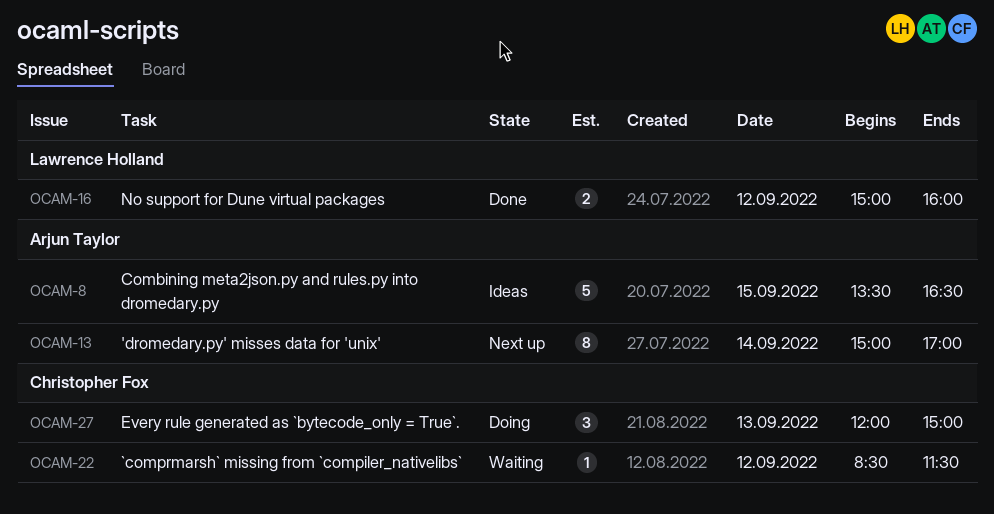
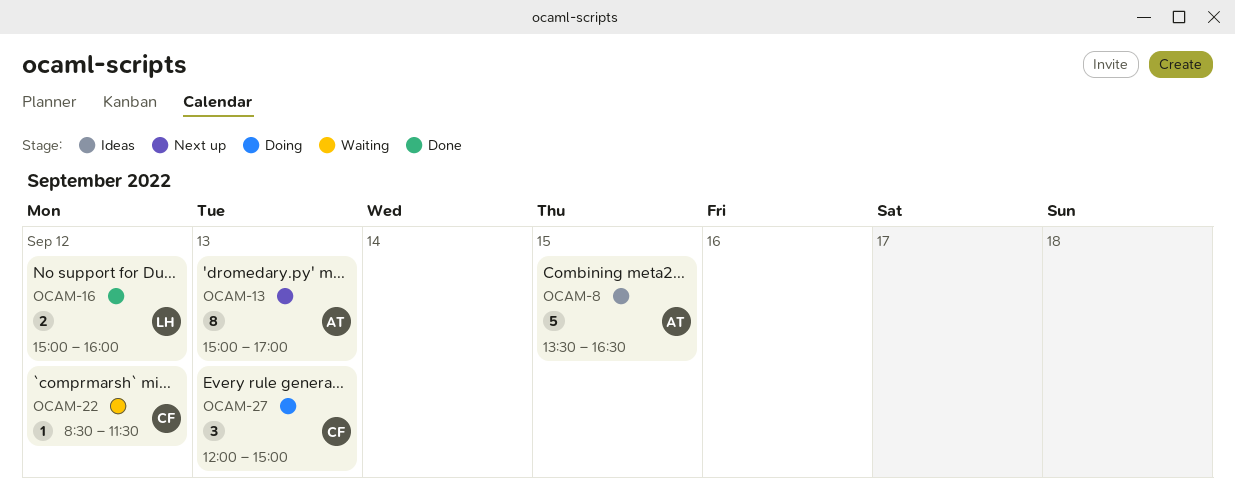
OCAM-13, day: Sep 14 -> Sep 13

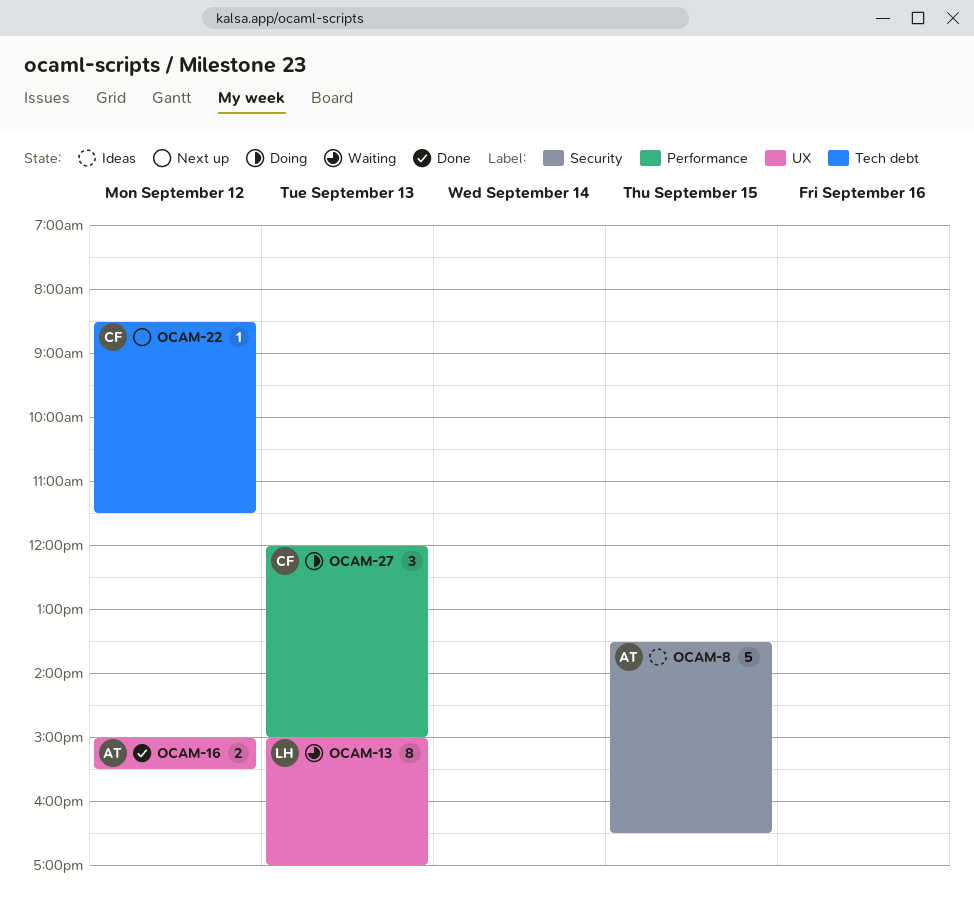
OCAM-13, status: Next up -> Waiting
OCAM-13, owner: AT -> LH
OCAM-16, owner: LH -> AT
OCAM-16, ends: 16:00 -> 15:30
OCAM-22, status: Waiting -> Next up

